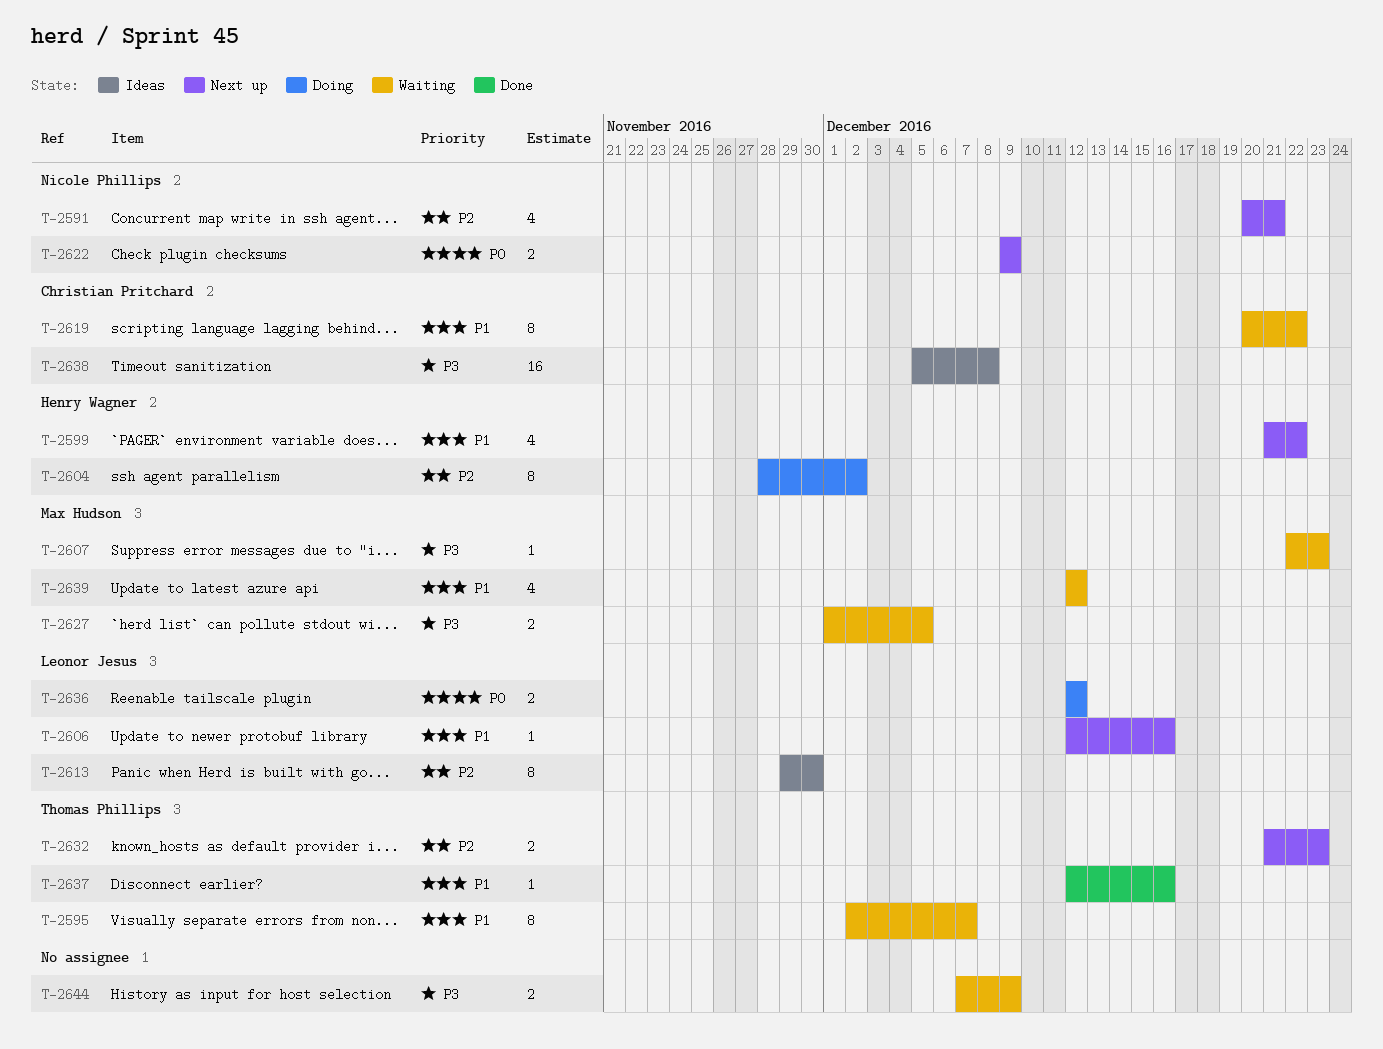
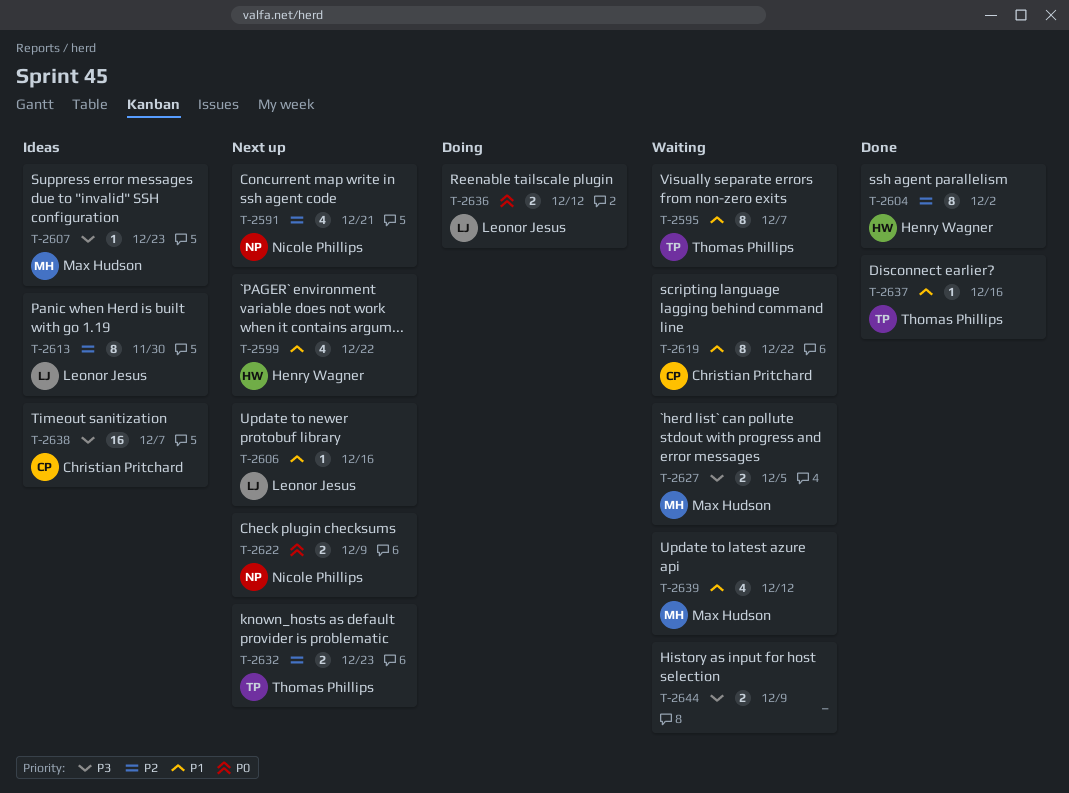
T-2604, status: Doing -> Done
T-2607, status: Waiting -> Ideas
T-2638, due: Dec 8 -> Dec 7

